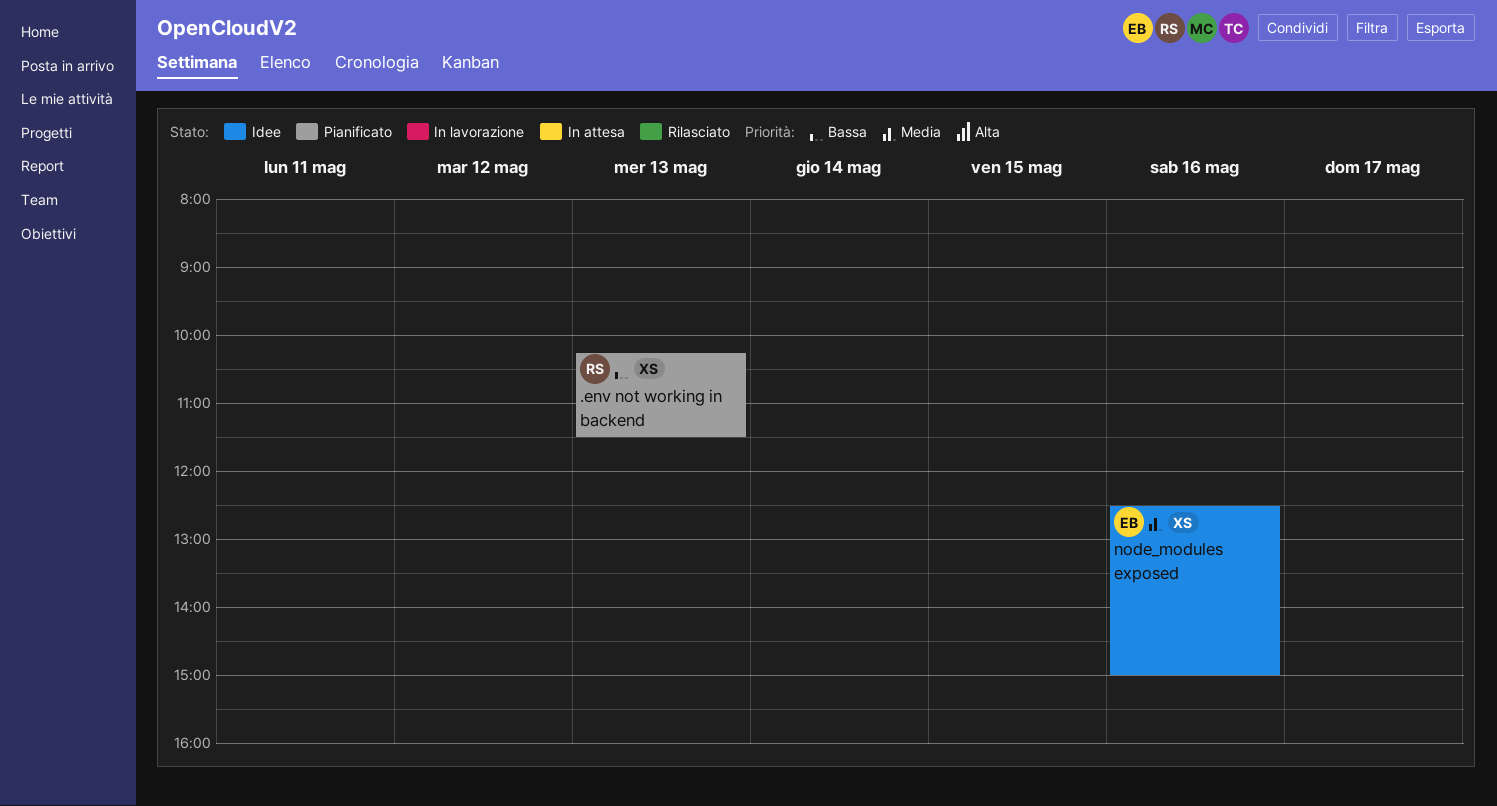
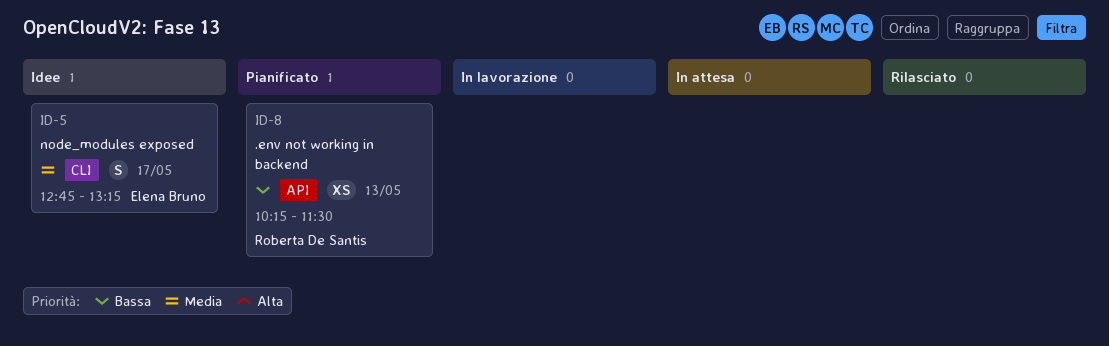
node_modules exposed, estimate: XS -> S
node_modules exposed, day: May 16 -> May 17
node_modules exposed, begins: 12:30 -> 12:45
node_modules exposed, ends: 15:00 -> 13:15

